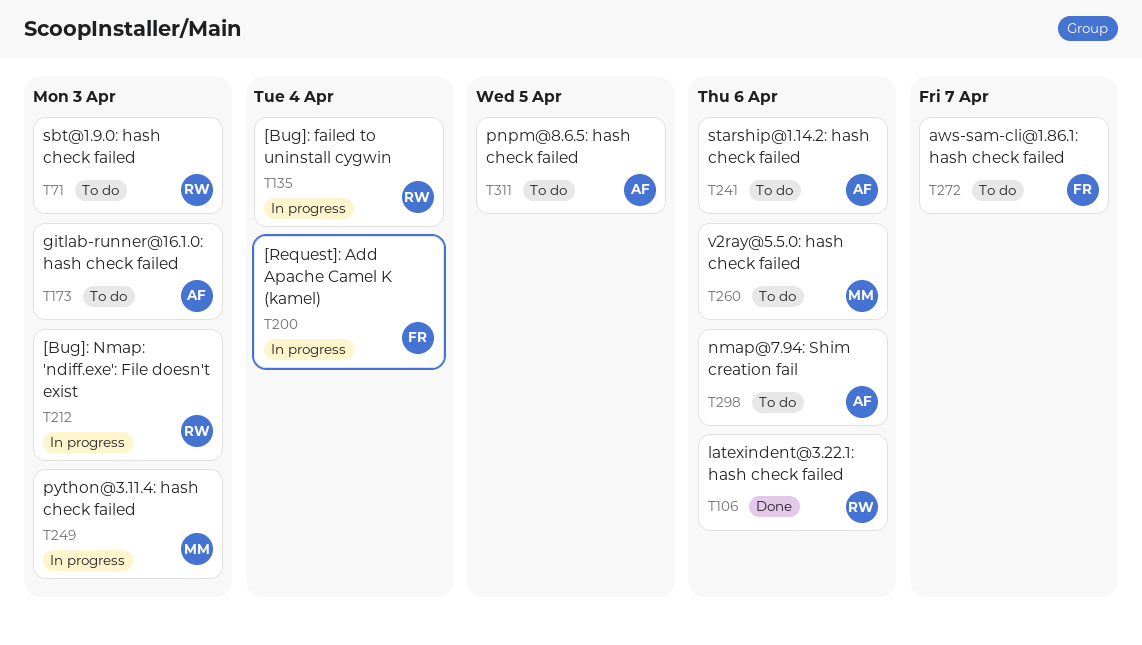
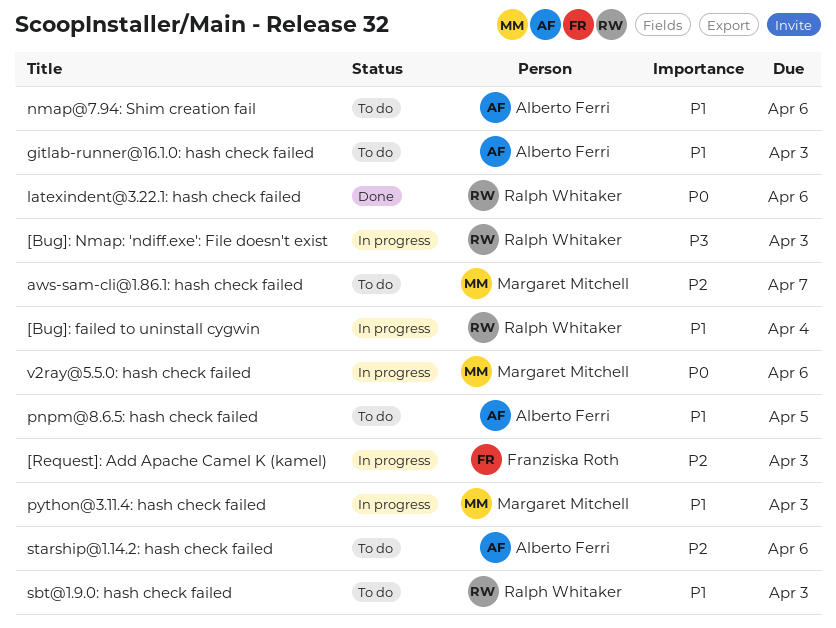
[Request]: Add Apache Camel K (kamel), due: Apr 4 -> Apr 3
aws-sam-cli@1.86.1: hash check failed, owner: Franziska Roth -> Margaret Mitchell
v2ray@5.5.0: hash check failed, status: To do -> In progress

